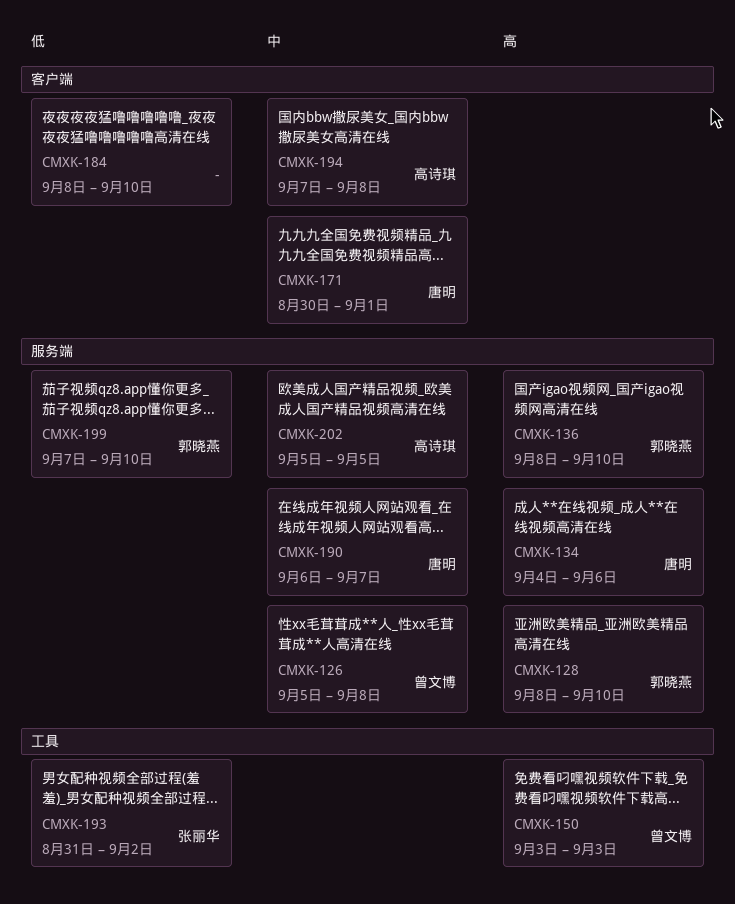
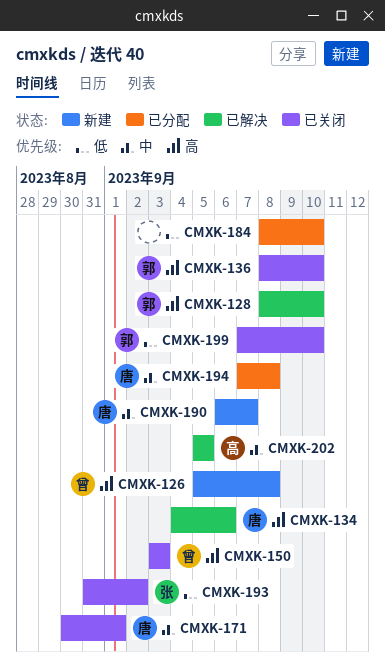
CMXK-126, priority: 中 -> 高
CMXK-194, owner: 高诗琪 -> 唐明

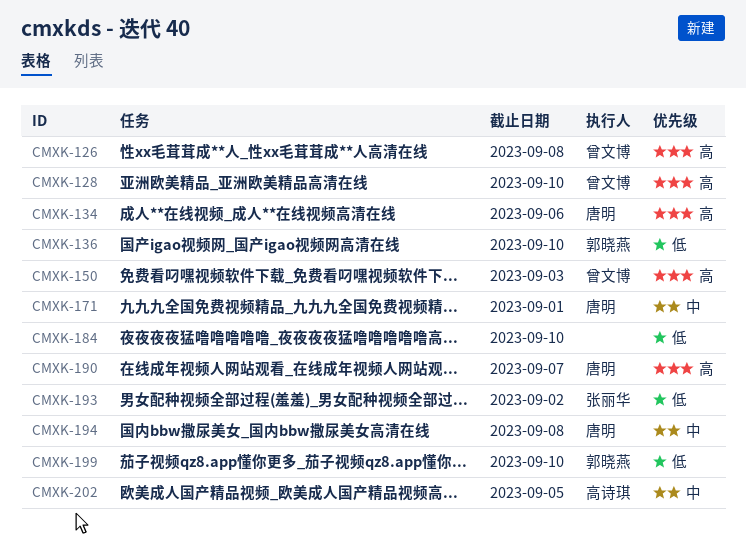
CMXK-128, owner: 郭晓燕 -> 曾文博
CMXK-136, priority: 高 -> 低
CMXK-190, priority: 中 -> 高

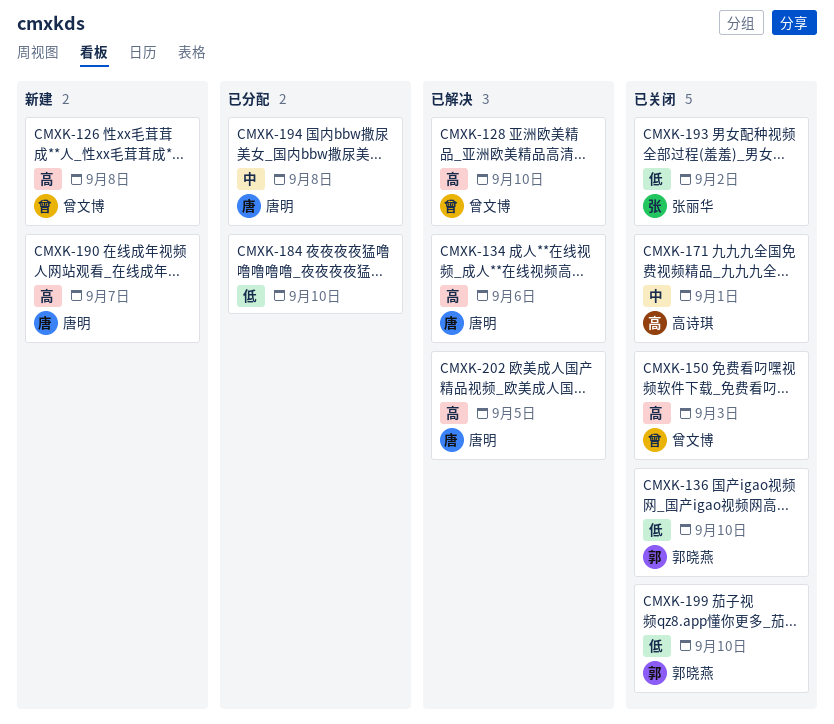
CMXK-171, owner: 唐明 -> 高诗琪
CMXK-202, owner: 高诗琪 -> 唐明
CMXK-202, priority: 中 -> 高

